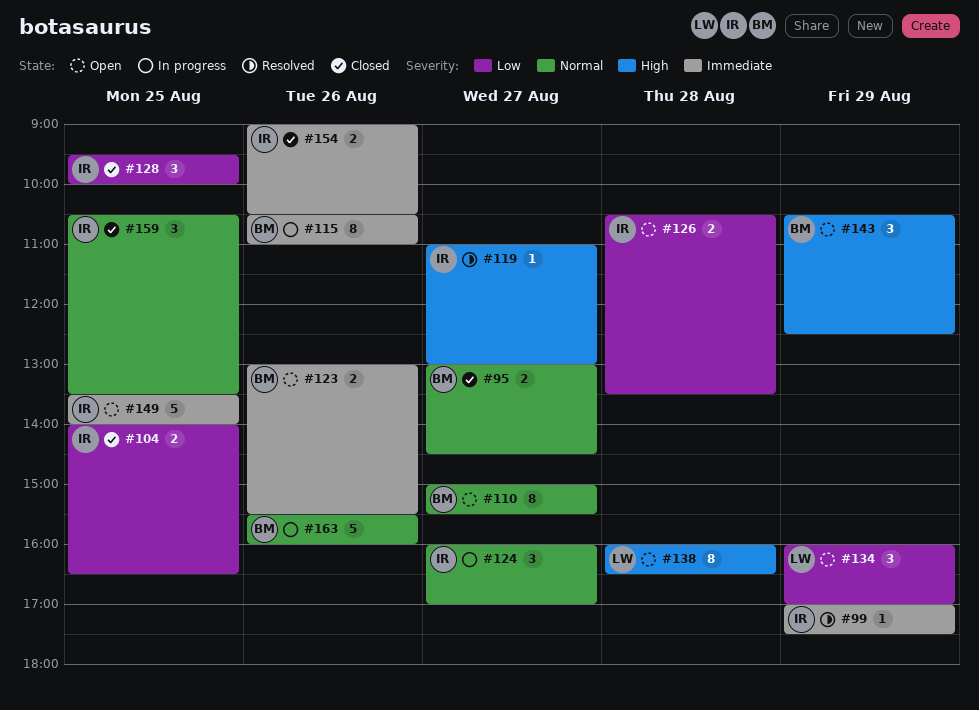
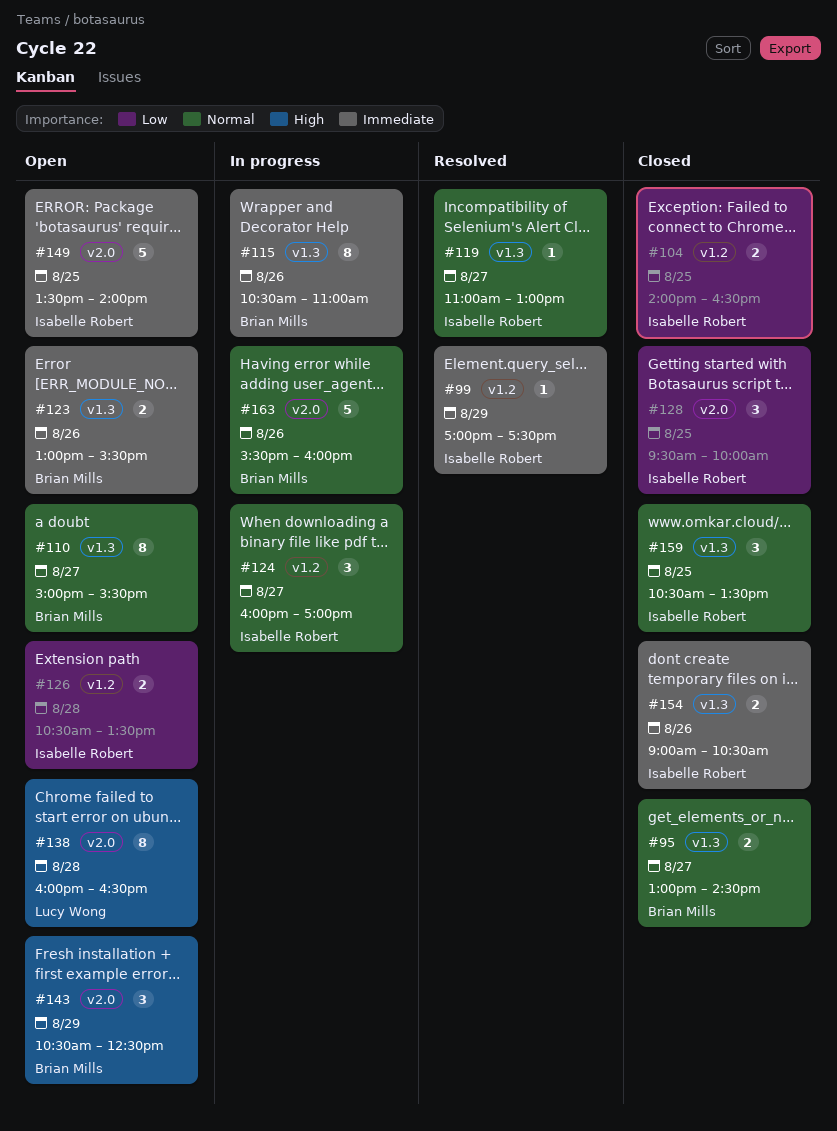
#119, priority: High -> Normal
#134: present -> none

